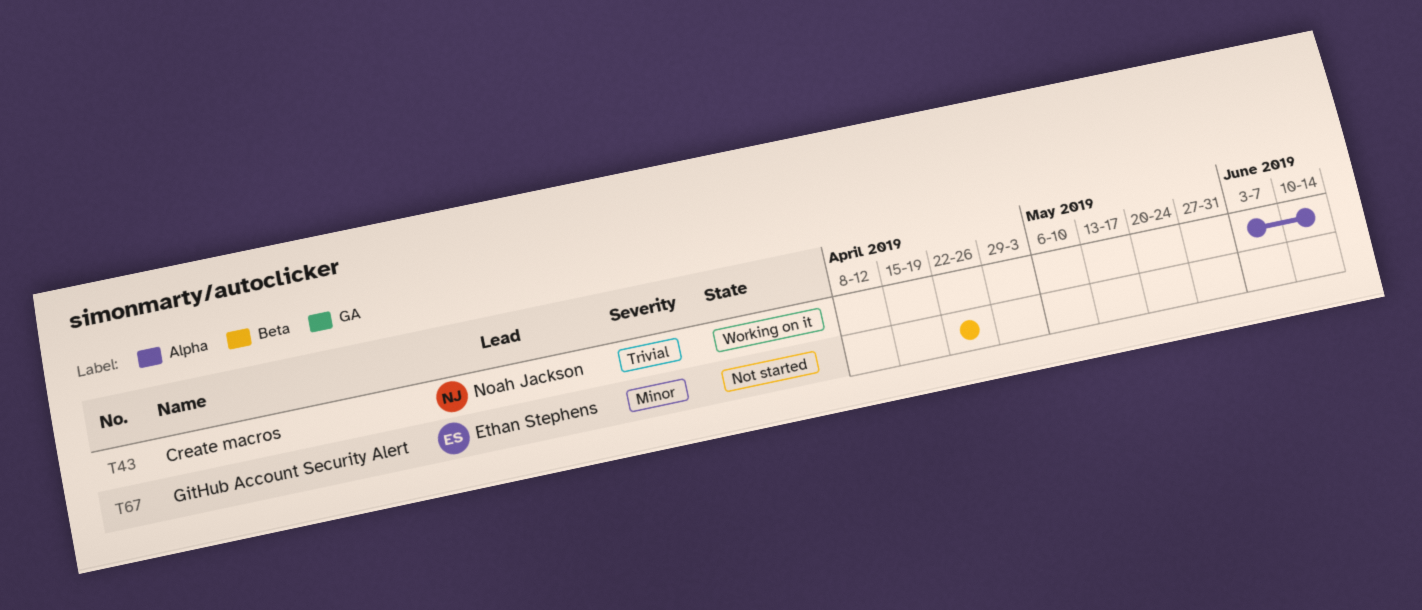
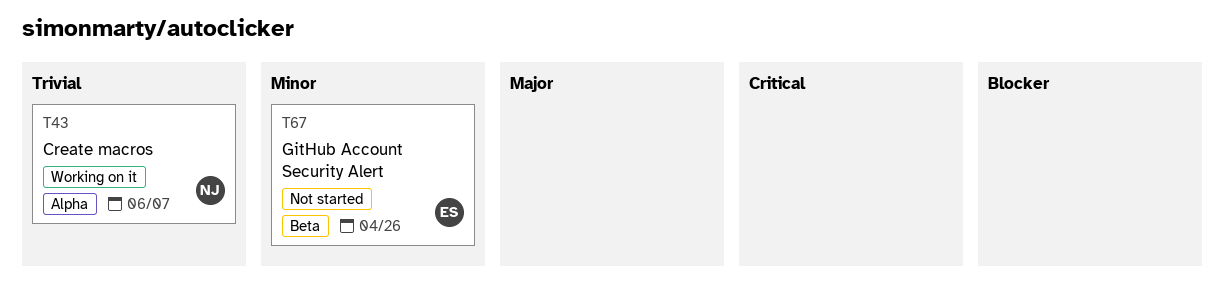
T43, due: Jun 14 -> Jun 7

